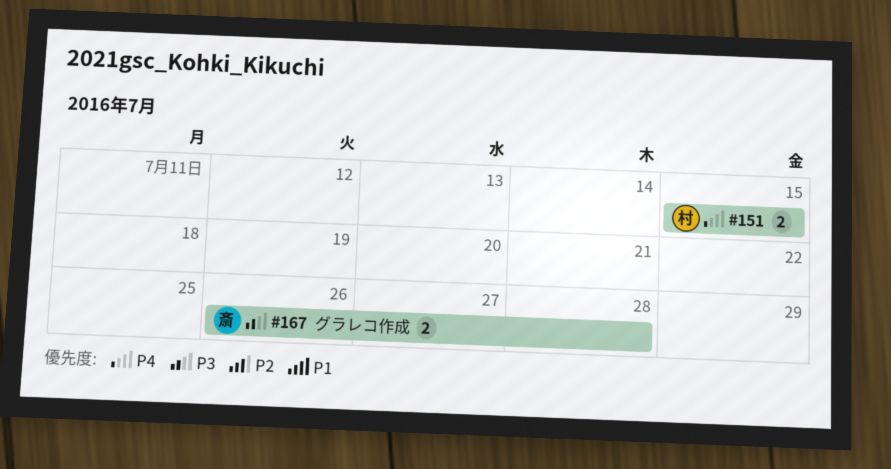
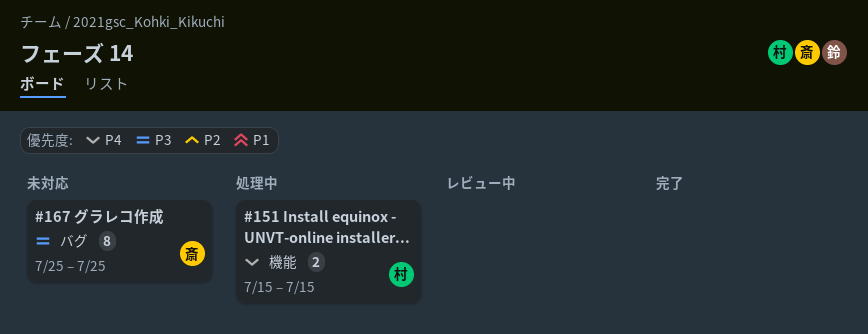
#167, estimate: 2 -> 8
#167, start: Jul 26 -> Jul 25
#167, due: Jul 28 -> Jul 25

